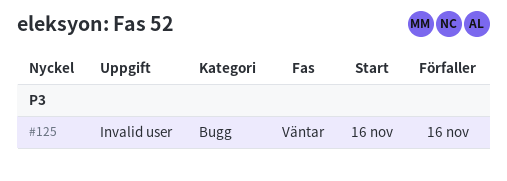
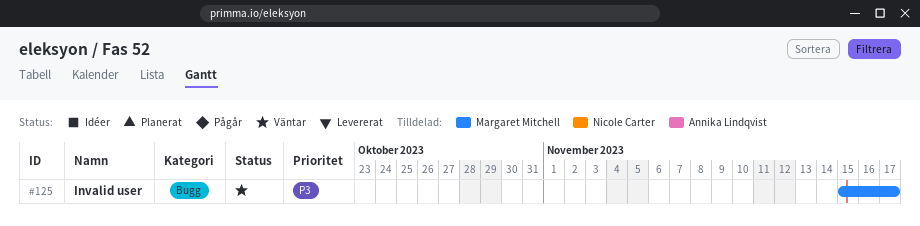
#125, start: Nov 16 -> Nov 15
#125, due: Nov 16 -> Nov 17

